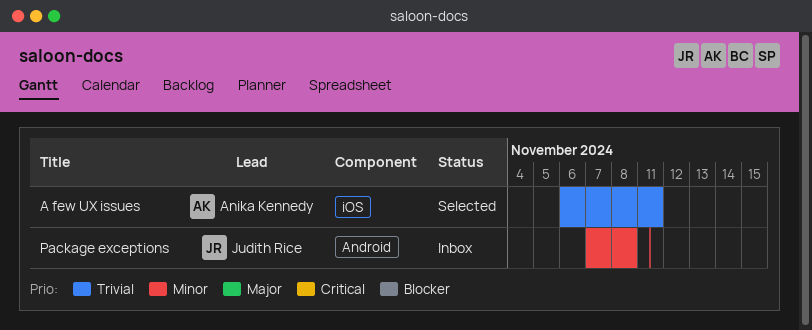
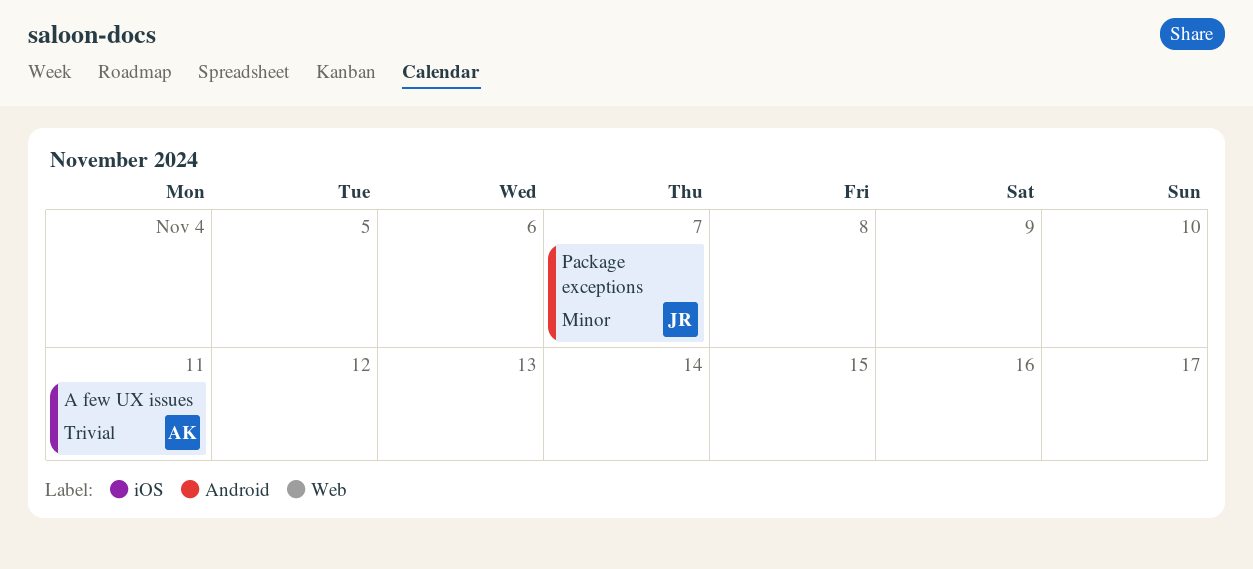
Package exceptions, due: Nov 8 -> Nov 7

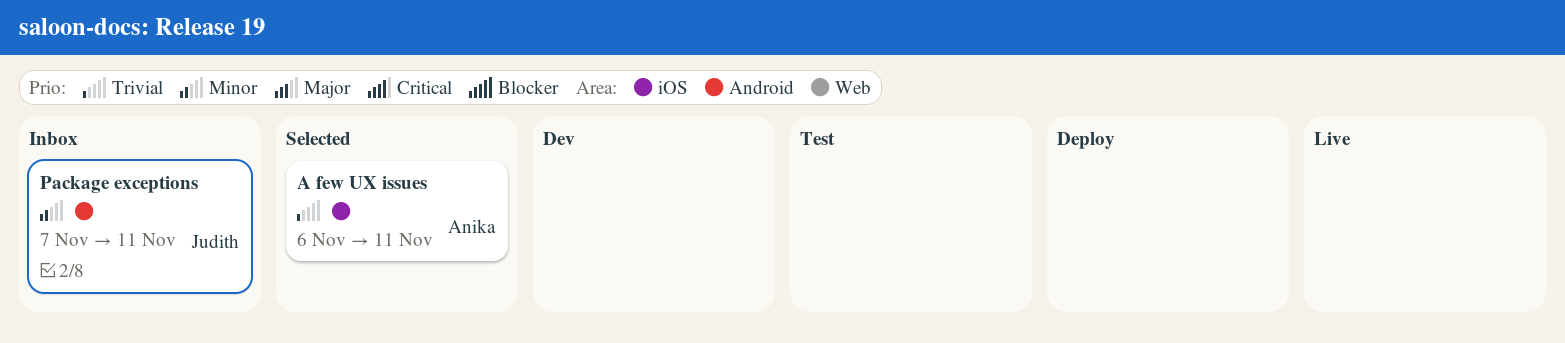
Package exceptions, due: Nov 7 -> Nov 11

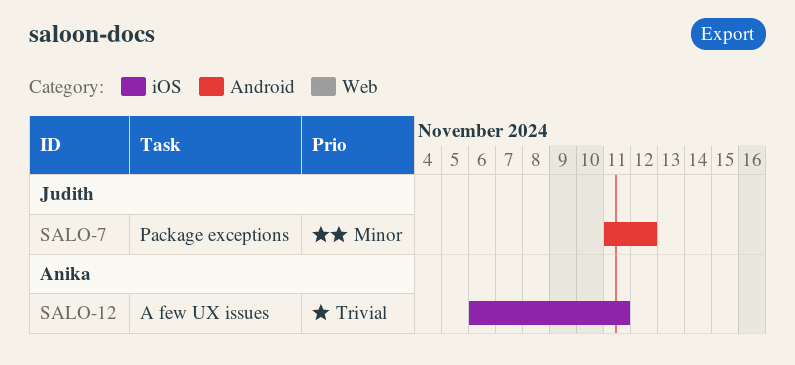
Package exceptions, start: Nov 7 -> Nov 11
Package exceptions, due: Nov 11 -> Nov 12

